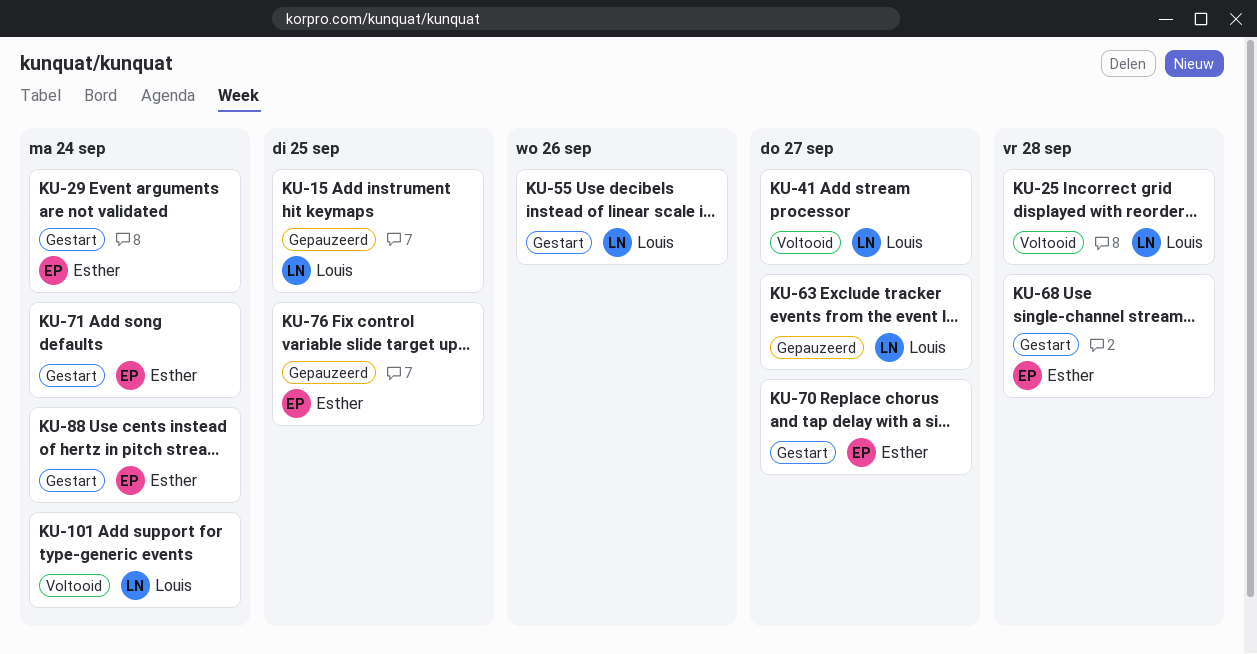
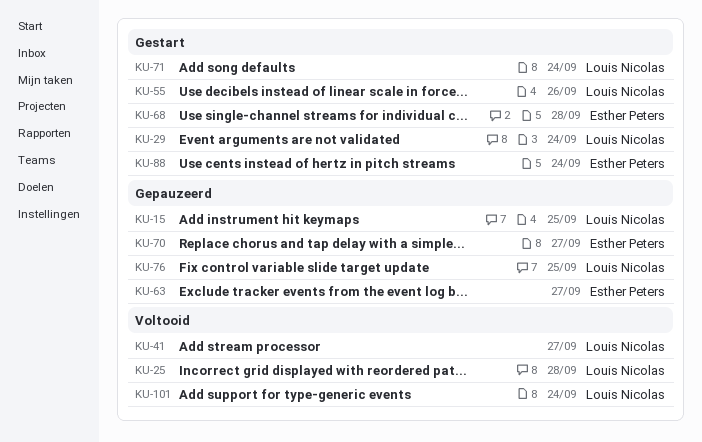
KU-29, owner: Esther Peters -> Louis Nicolas
KU-63, owner: Louis Nicolas -> Esther Peters
KU-70, status: Gestart -> Gepauzeerd
KU-71, owner: Esther Peters -> Louis Nicolas
KU-76, owner: Esther Peters -> Louis Nicolas

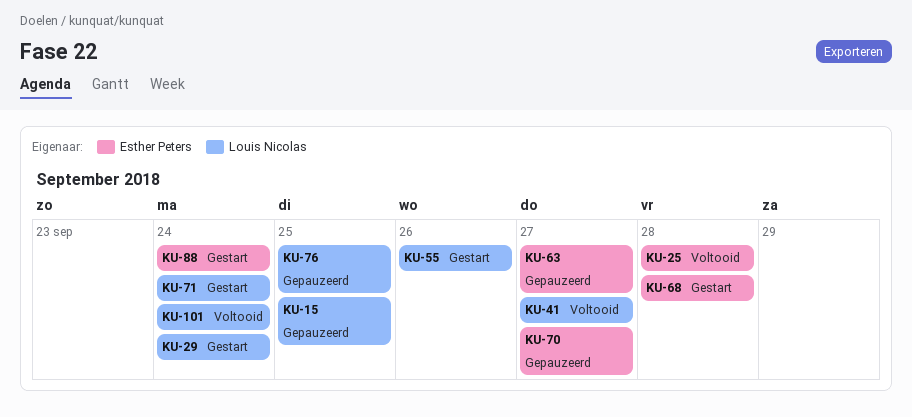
KU-25, owner: Louis Nicolas -> Esther Peters

